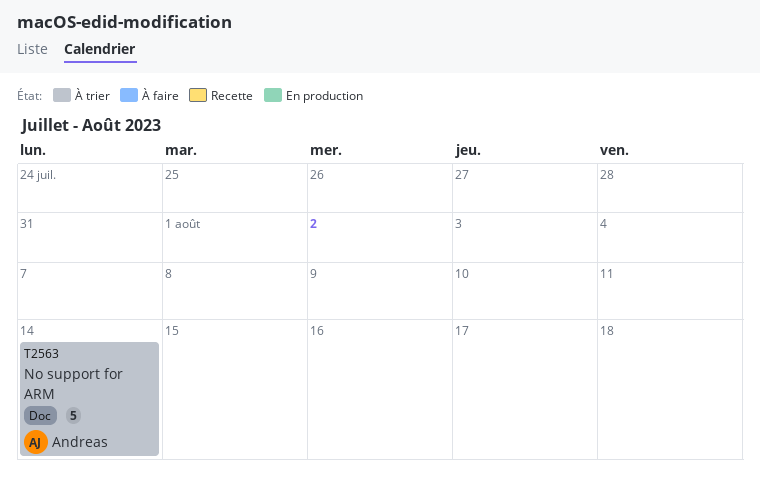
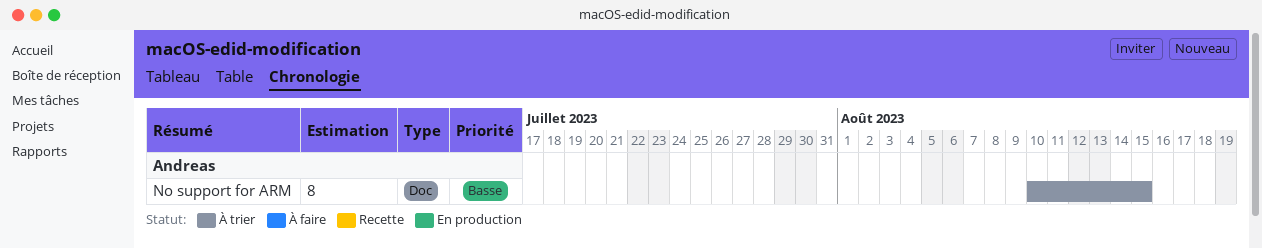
No support for ARM, estimate: 5 -> 8
No support for ARM, due: Aug 14 -> Aug 15

